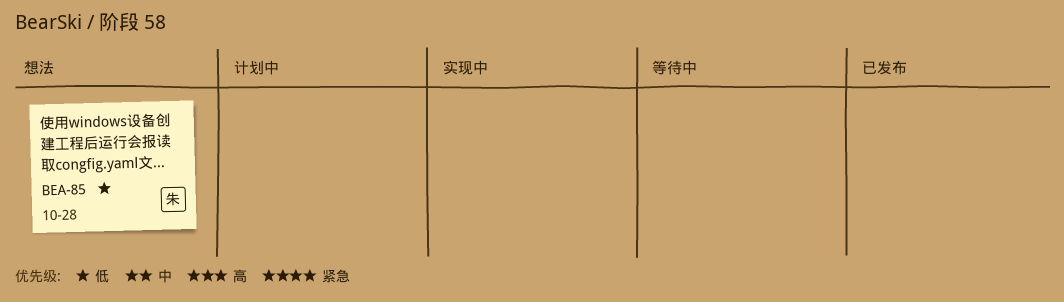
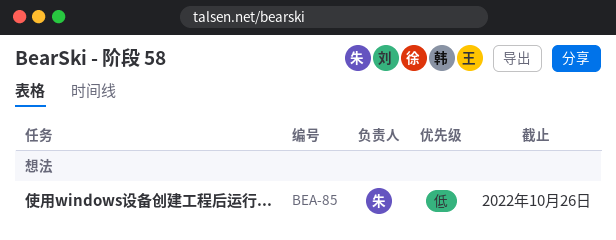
BEA-85, due: Oct 28 -> Oct 26

